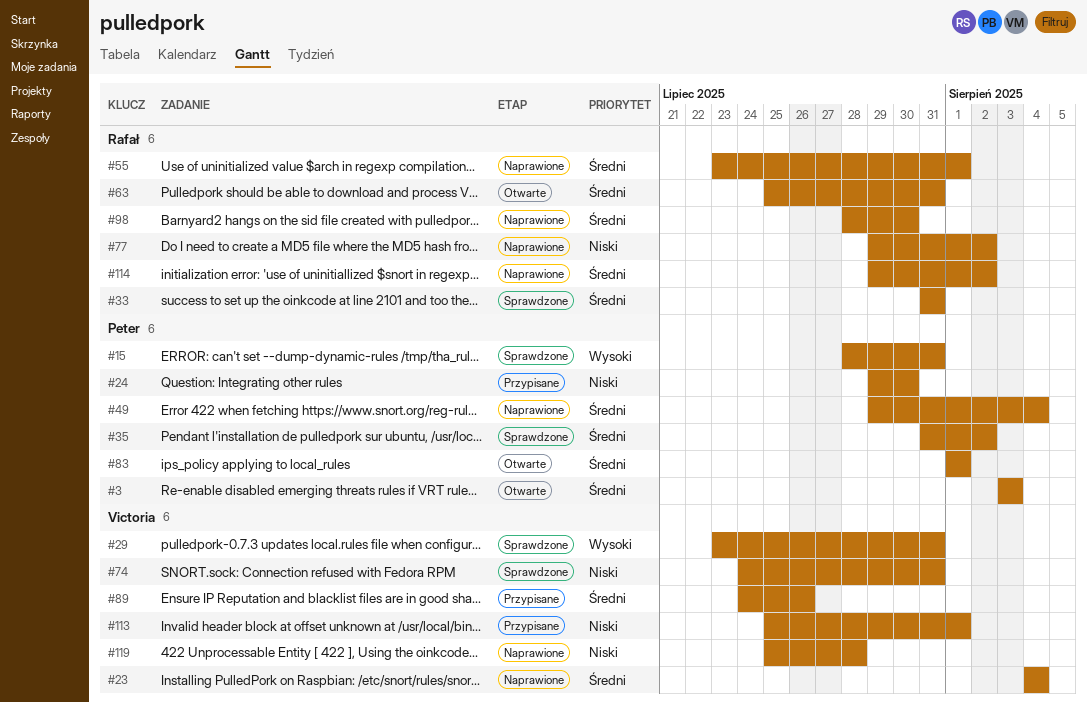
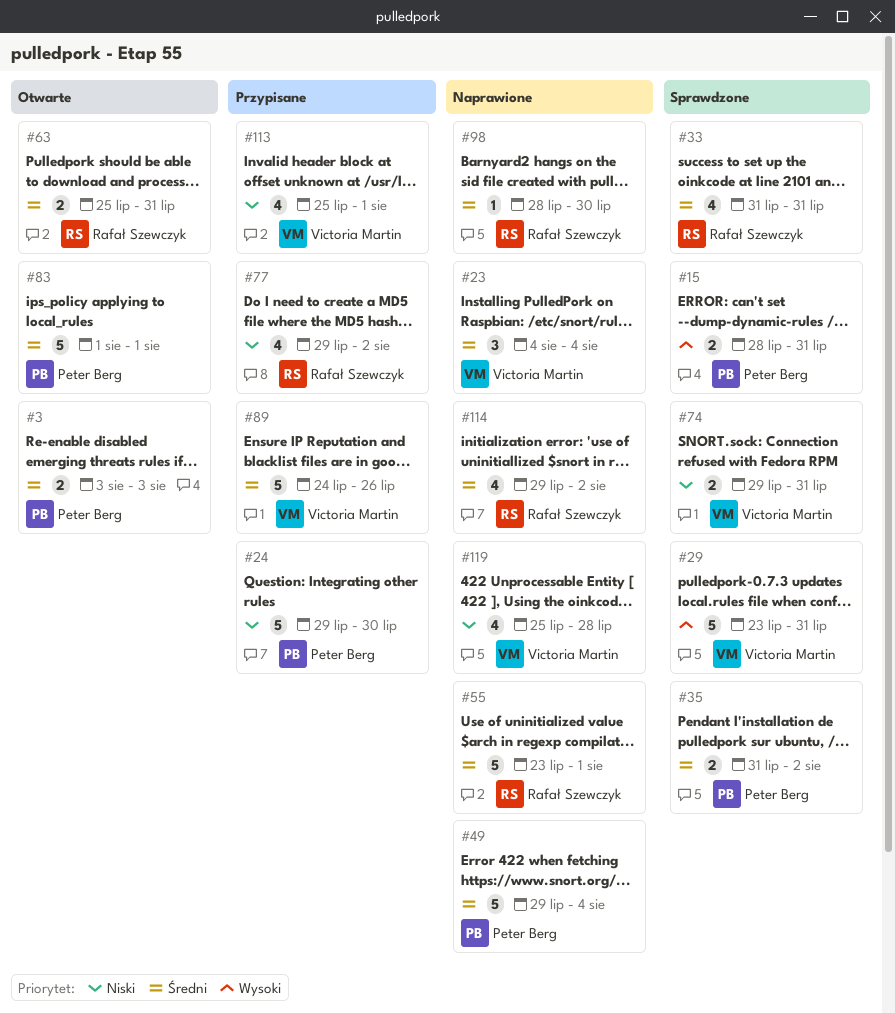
#74, start: Jul 24 -> Jul 29
#77, status: Naprawione -> Przypisane

